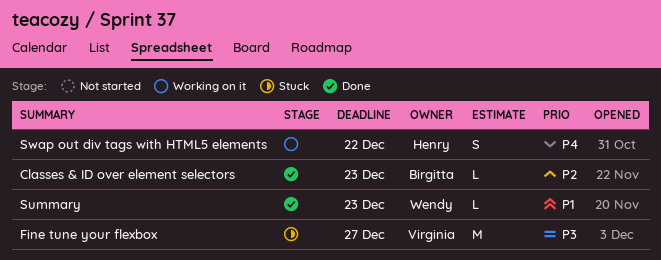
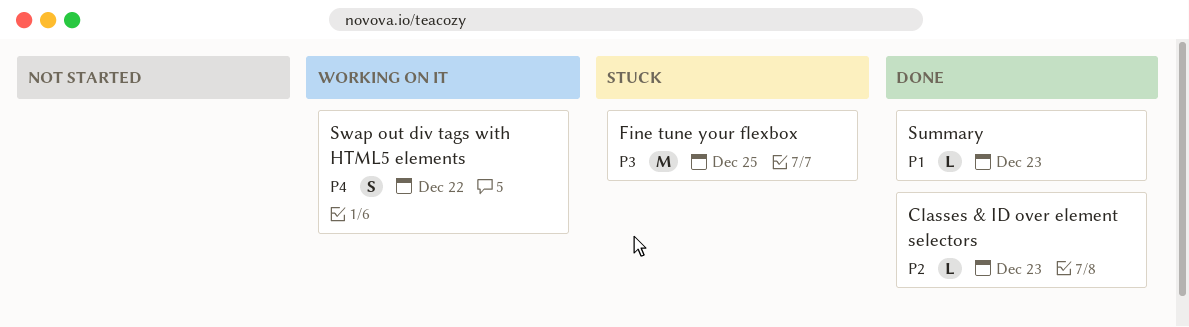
Fine tune your flexbox, due: Dec 27 -> Dec 25

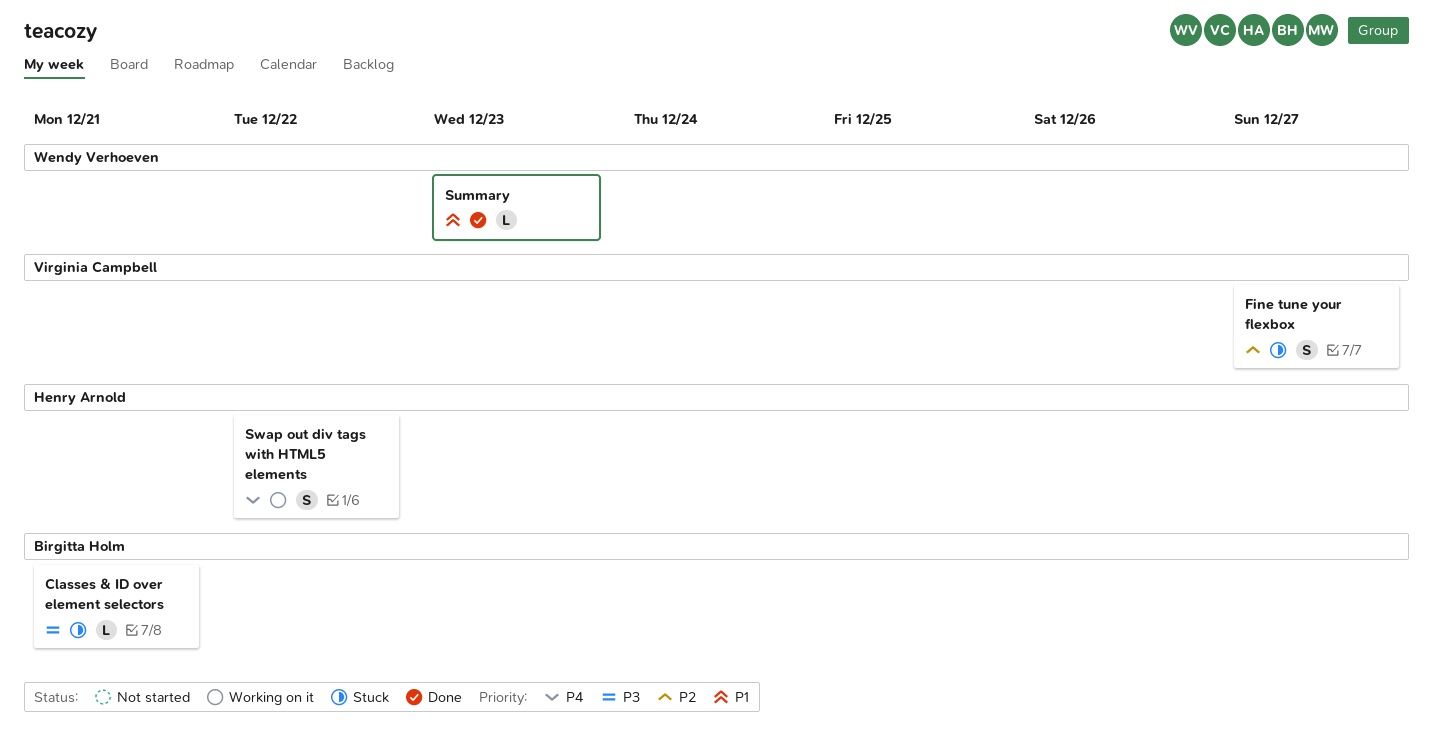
Classes & ID over element selectors, status: Done -> Stuck
Classes & ID over element selectors, priority: P2 -> P3
Classes & ID over element selectors, due: Dec 23 -> Dec 21
Fine tune your flexbox, priority: P3 -> P2
Fine tune your flexbox, estimate: M -> S
Fine tune your flexbox, due: Dec 25 -> Dec 27

